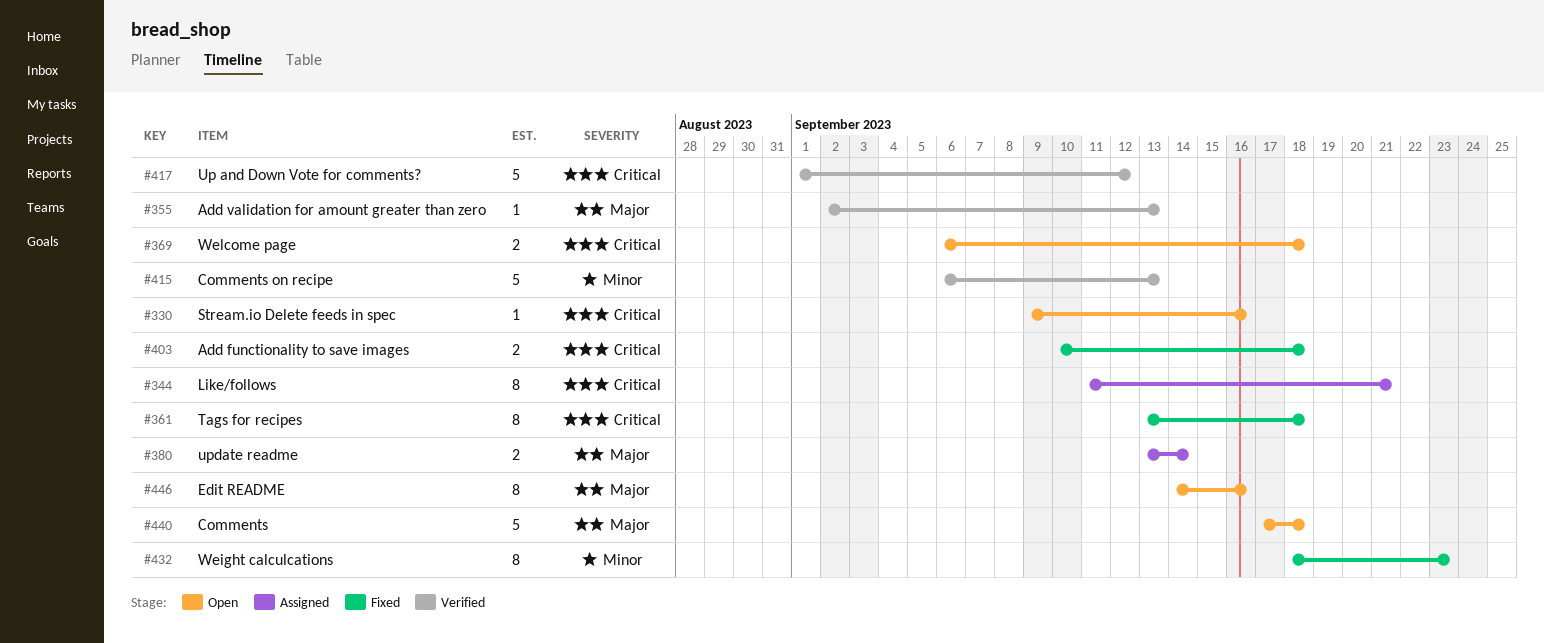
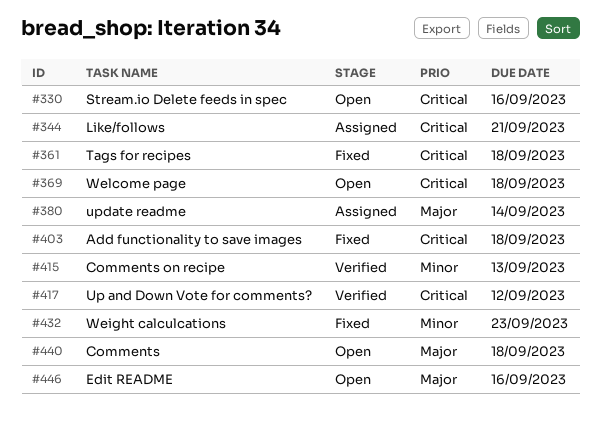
#355: present -> none

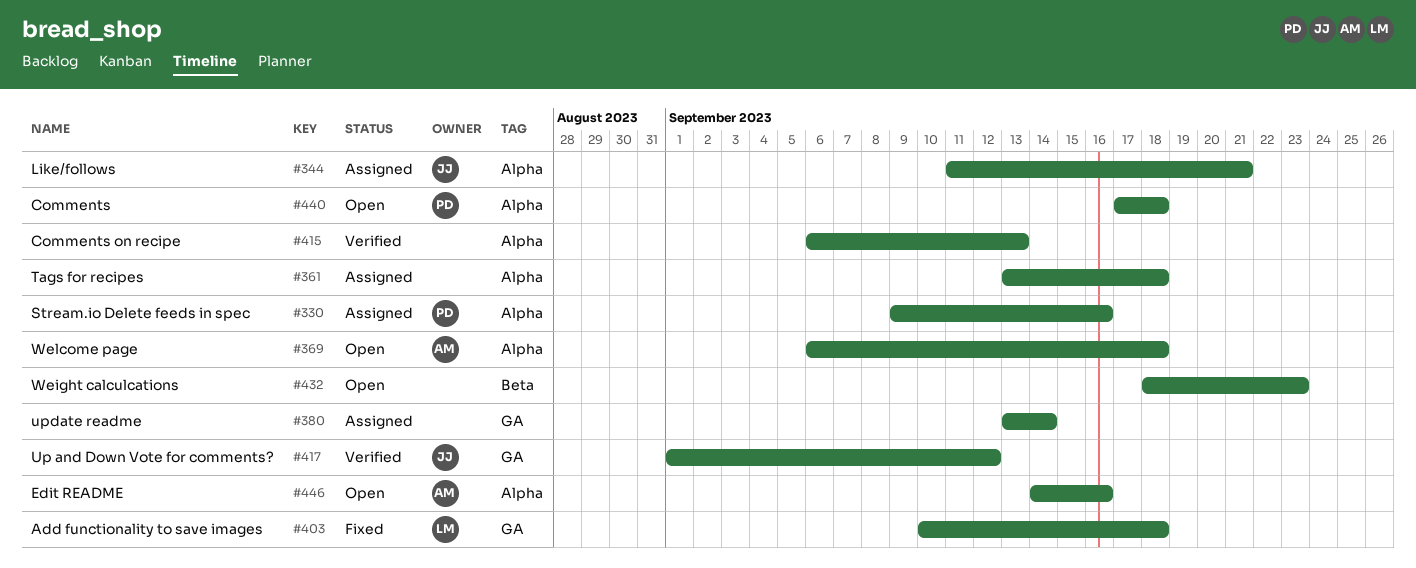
#330, status: Open -> Assigned
#361, status: Fixed -> Assigned
#432, status: Fixed -> Open

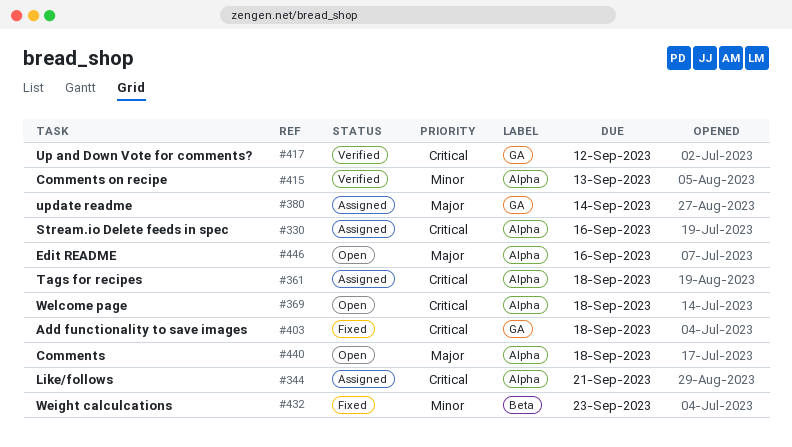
#432, status: Open -> Fixed

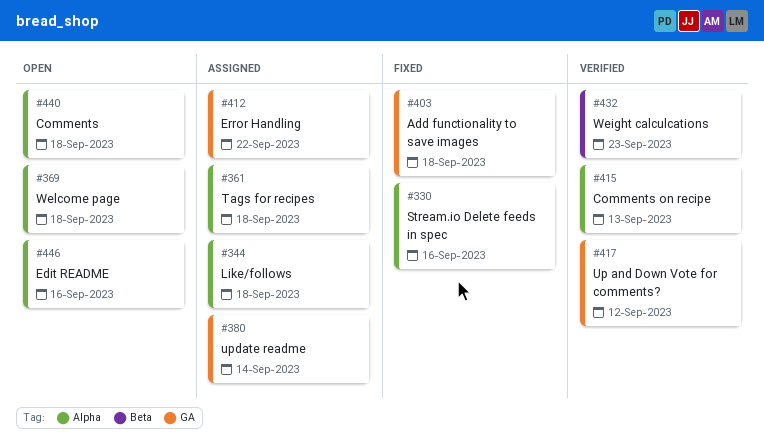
#330, status: Assigned -> Fixed
#344, due: Sep 21 -> Sep 18
#412: none -> present
#432, status: Fixed -> Verified

